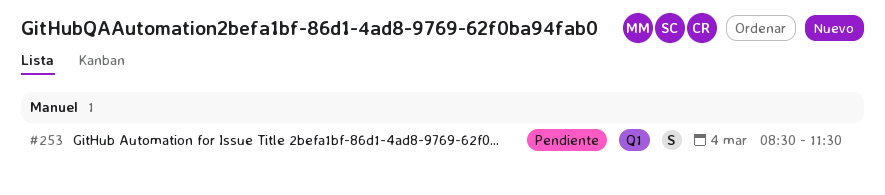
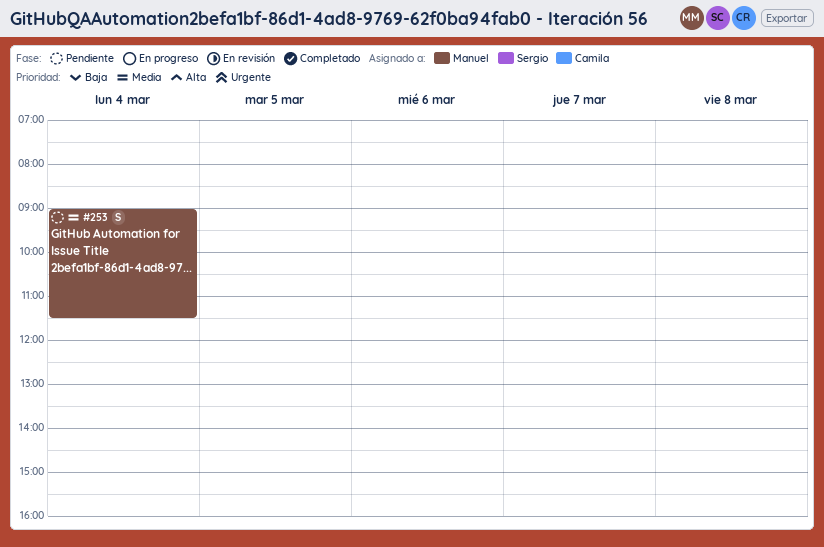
#253, begins: 08:30 -> 09:00

